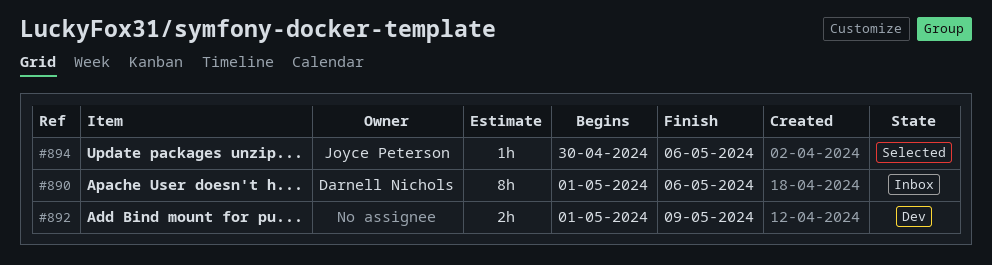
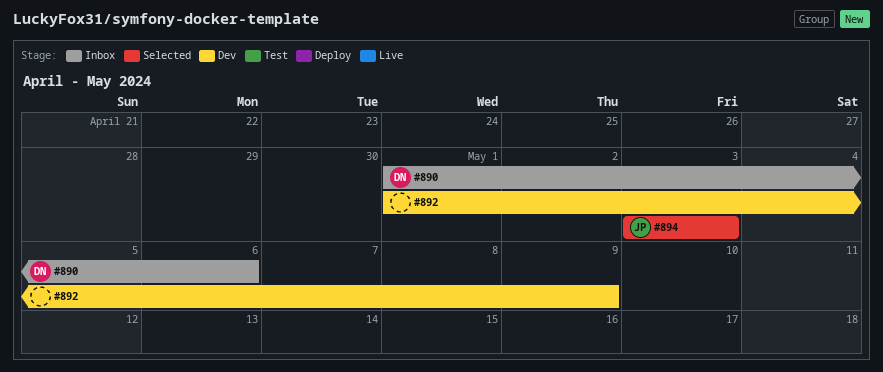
#894, start: Apr 30 -> May 3
#894, due: May 6 -> May 3

